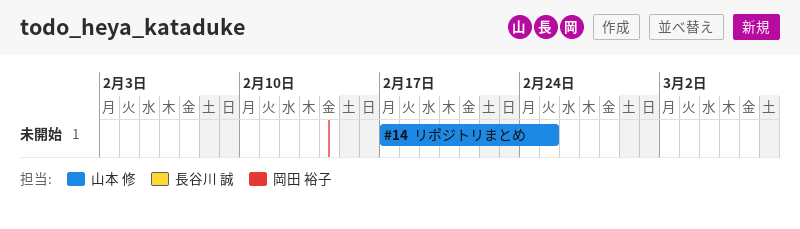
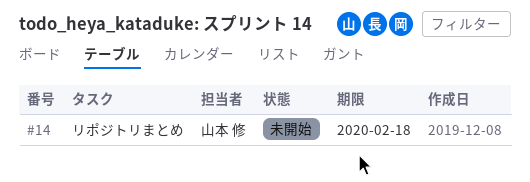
#14, due: Feb 25 -> Feb 18

